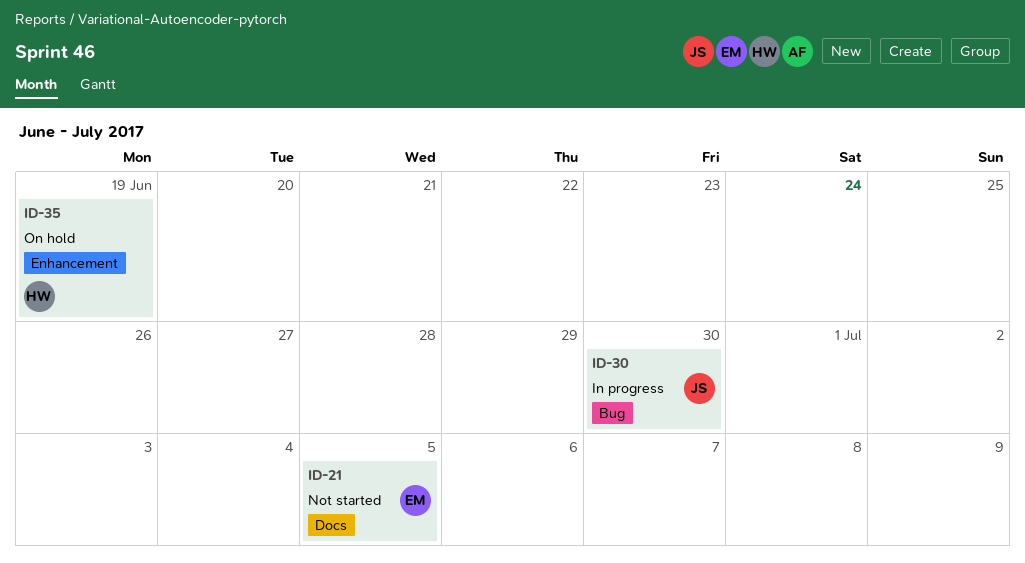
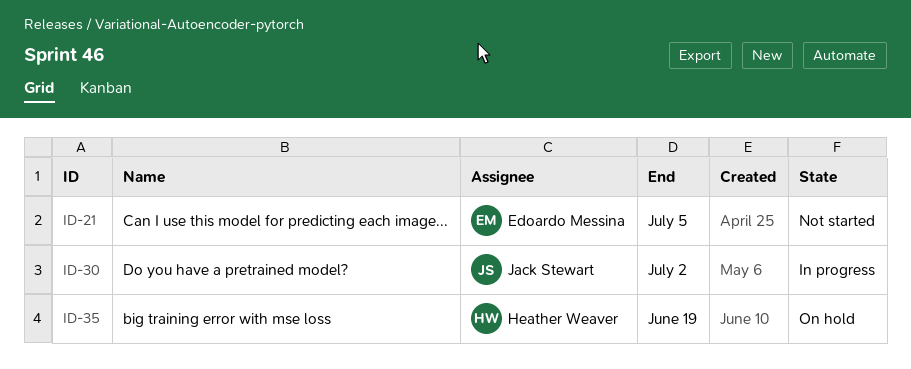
ID-30, due: Jun 30 -> Jul 2

